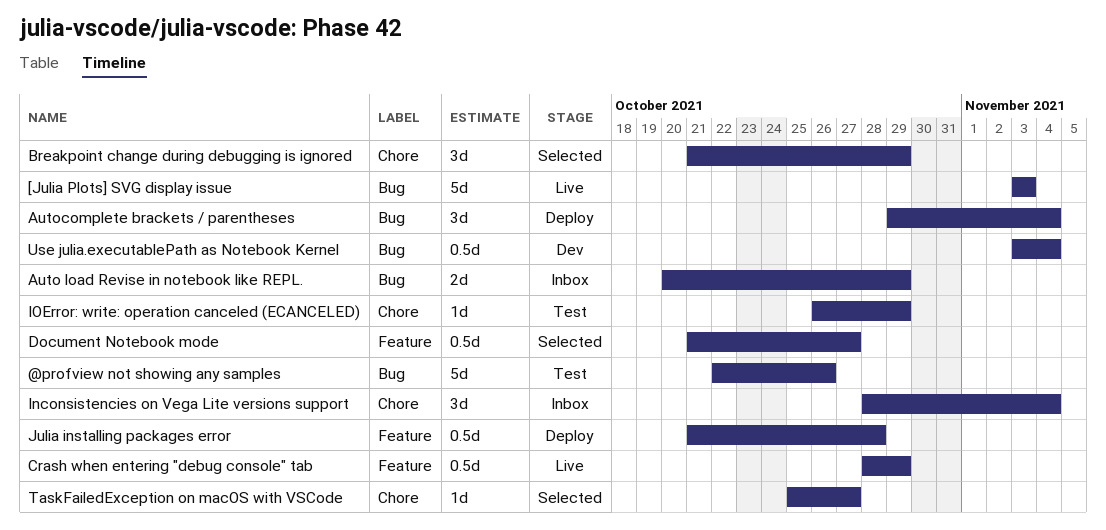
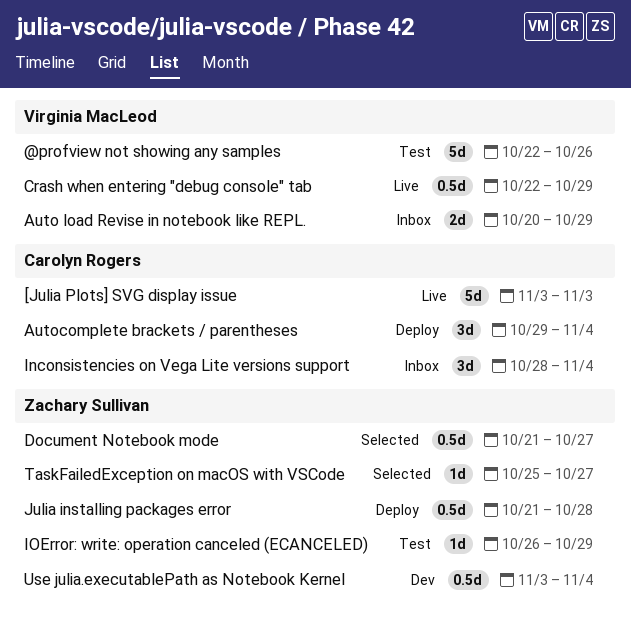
Breakpoint change during debugging is ignored: present -> none
Crash when entering "debug console" tab, start: Oct 28 -> Oct 22

